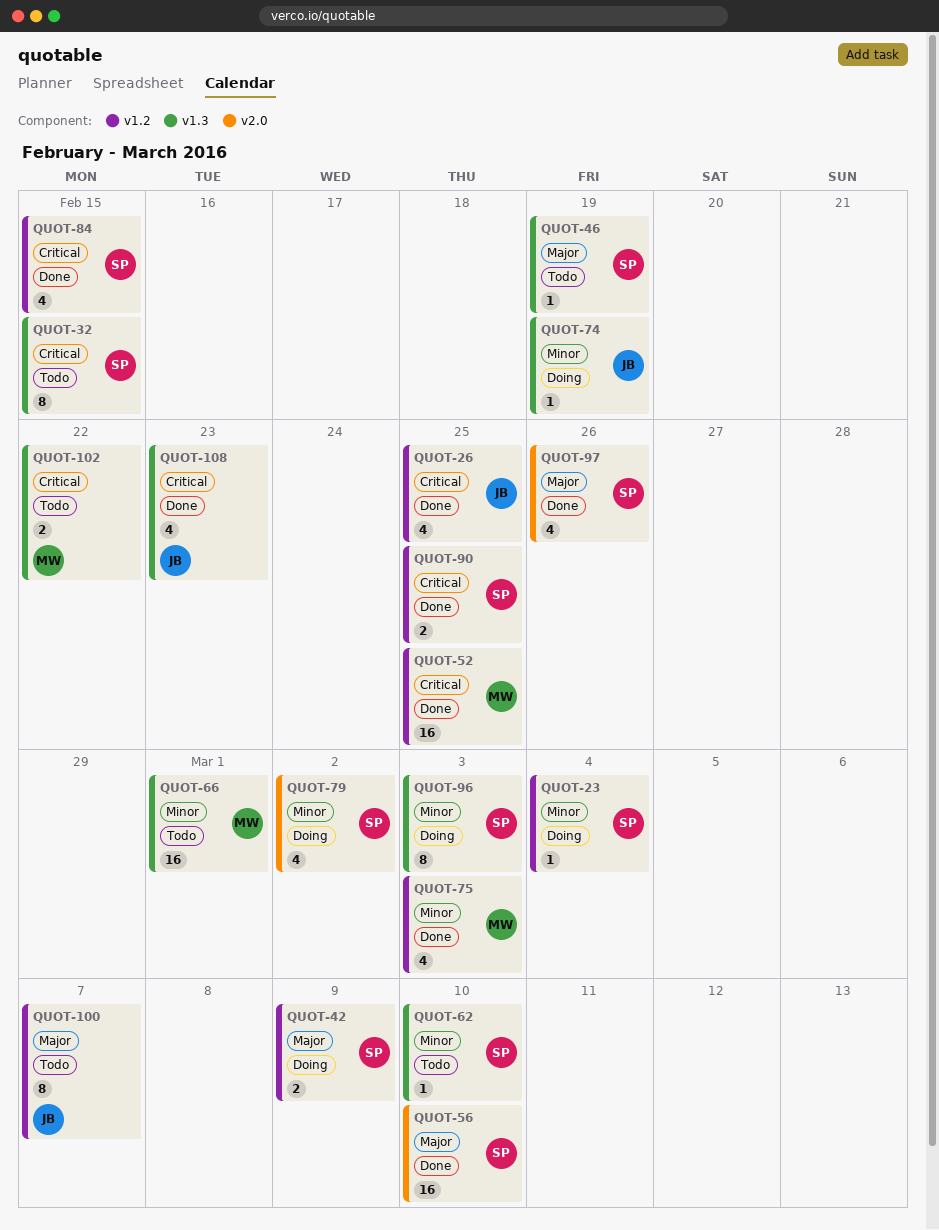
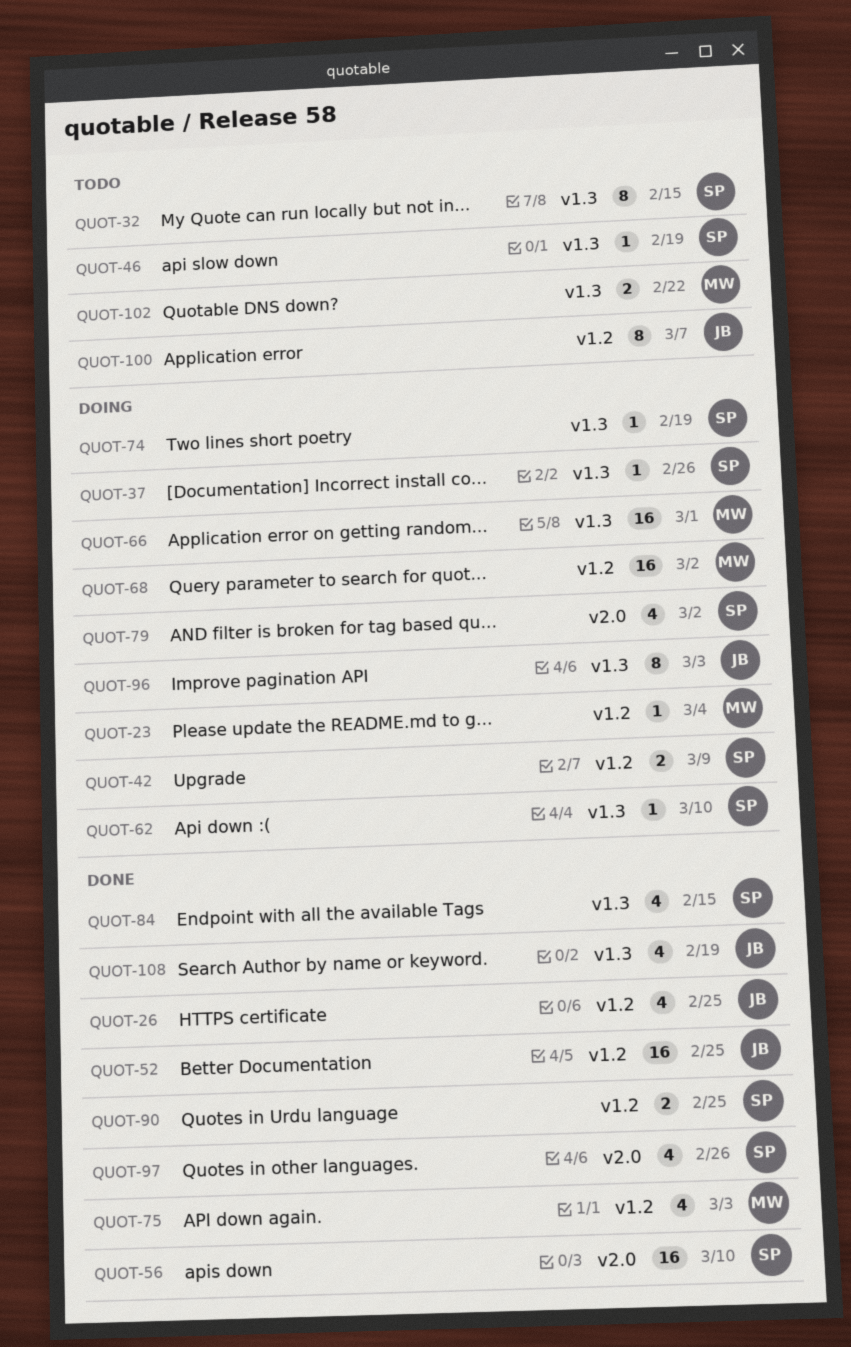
QUOT-23, owner: SP -> MW
QUOT-37: none -> present
QUOT-52, owner: MW -> JB
QUOT-62, status: Todo -> Doing
QUOT-66, status: Todo -> Doing
QUOT-68: none -> present
QUOT-74, owner: JB -> SP
QUOT-84, label: v1.2 -> v1.3
QUOT-96, owner: SP -> JB
QUOT-108, due: Feb 23 -> Feb 19

